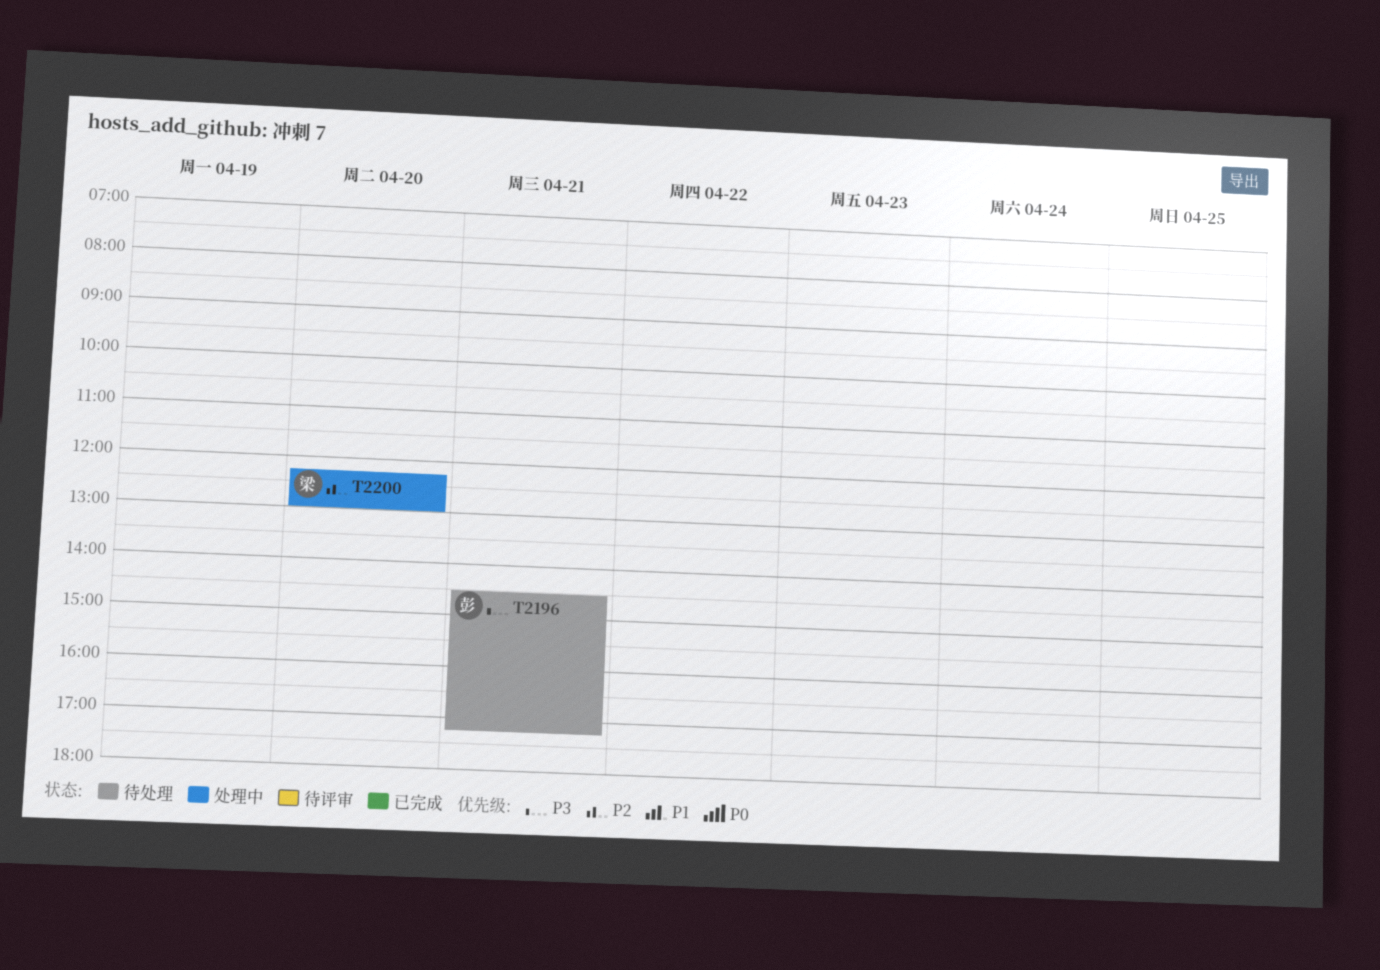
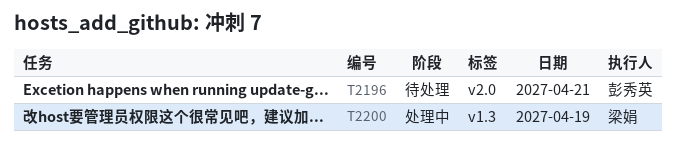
T2200, day: Apr 20 -> Apr 19

